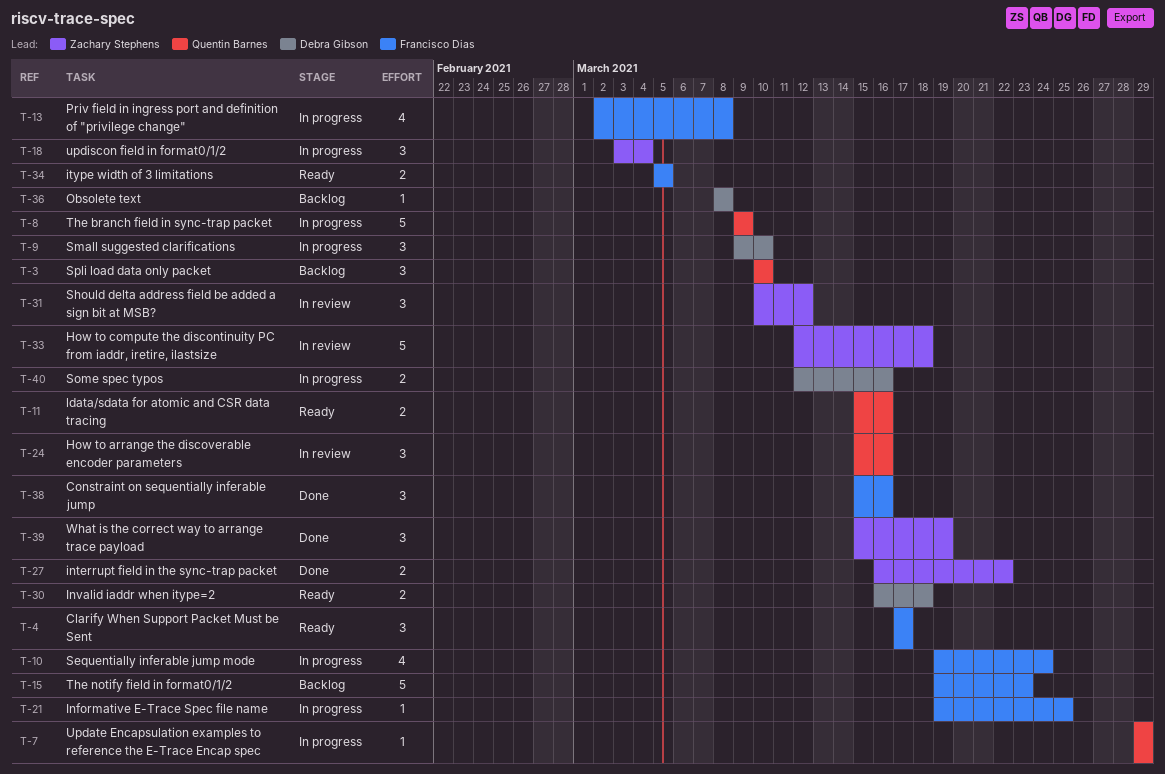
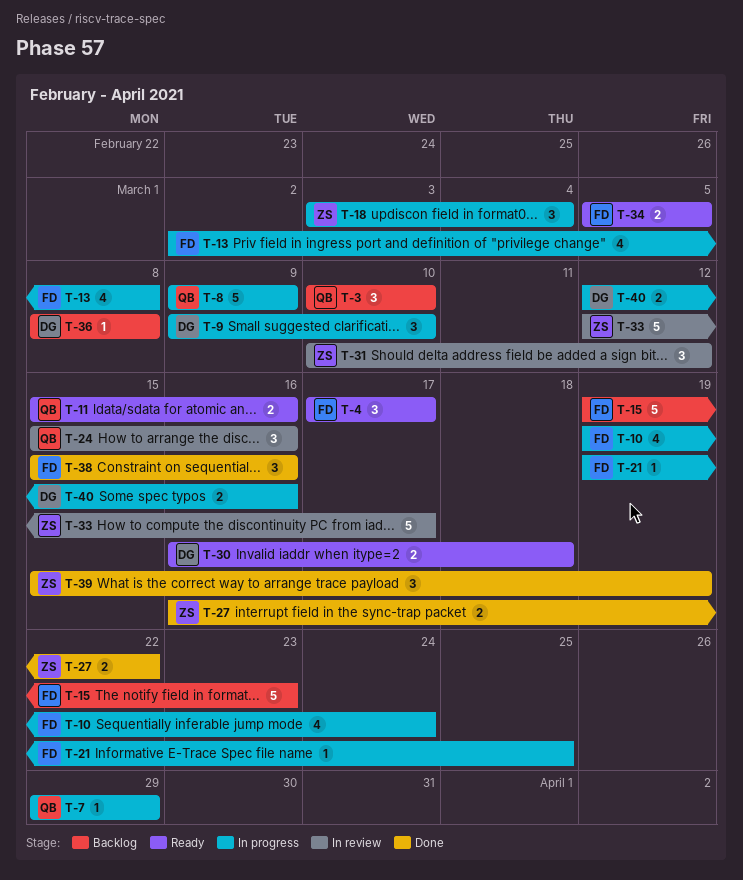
T-33, due: Mar 18 -> Mar 17

